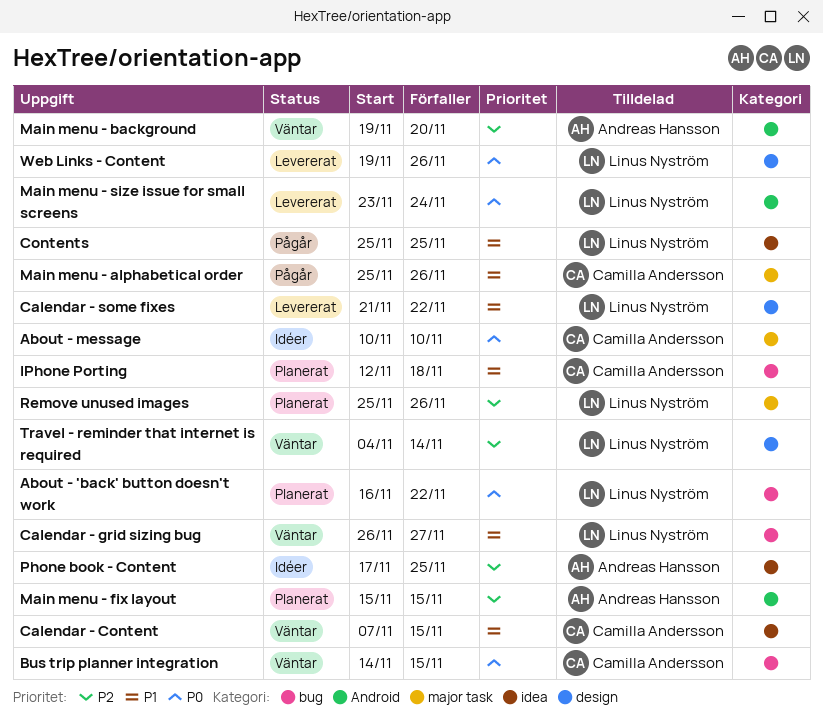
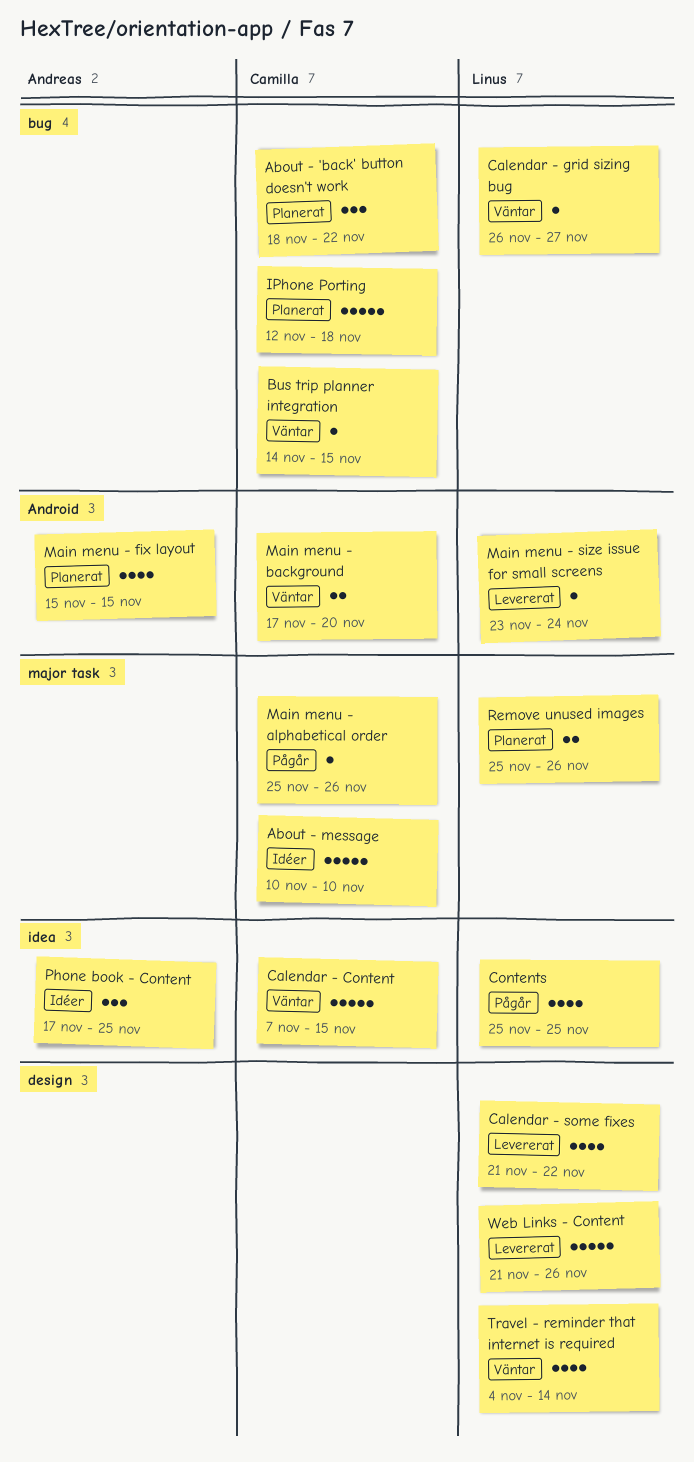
About - 'back' button doesn't work, owner: Linus Nyström -> Camilla Andersson
About - 'back' button doesn't work, start: Nov 16 -> Nov 18
Main menu - background, owner: Andreas Hansson -> Camilla Andersson
Main menu - background, start: Nov 19 -> Nov 17
Web Links - Content, start: Nov 19 -> Nov 21

